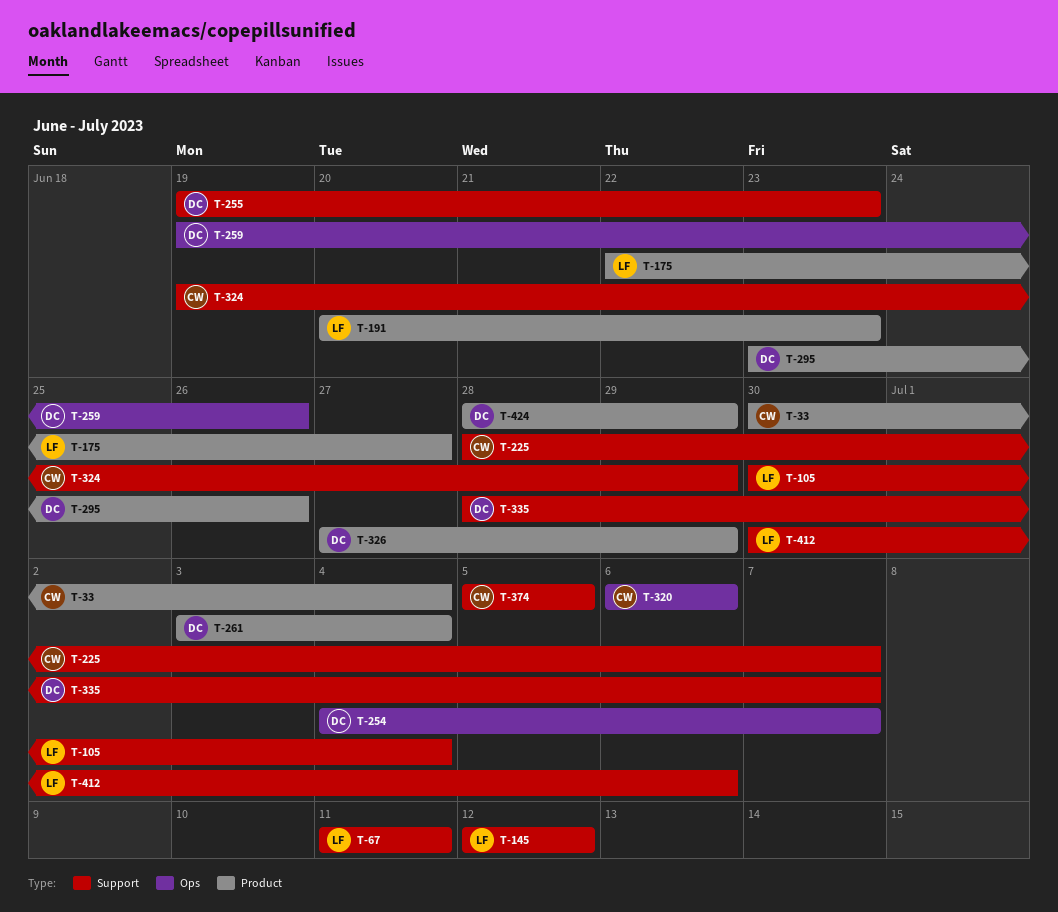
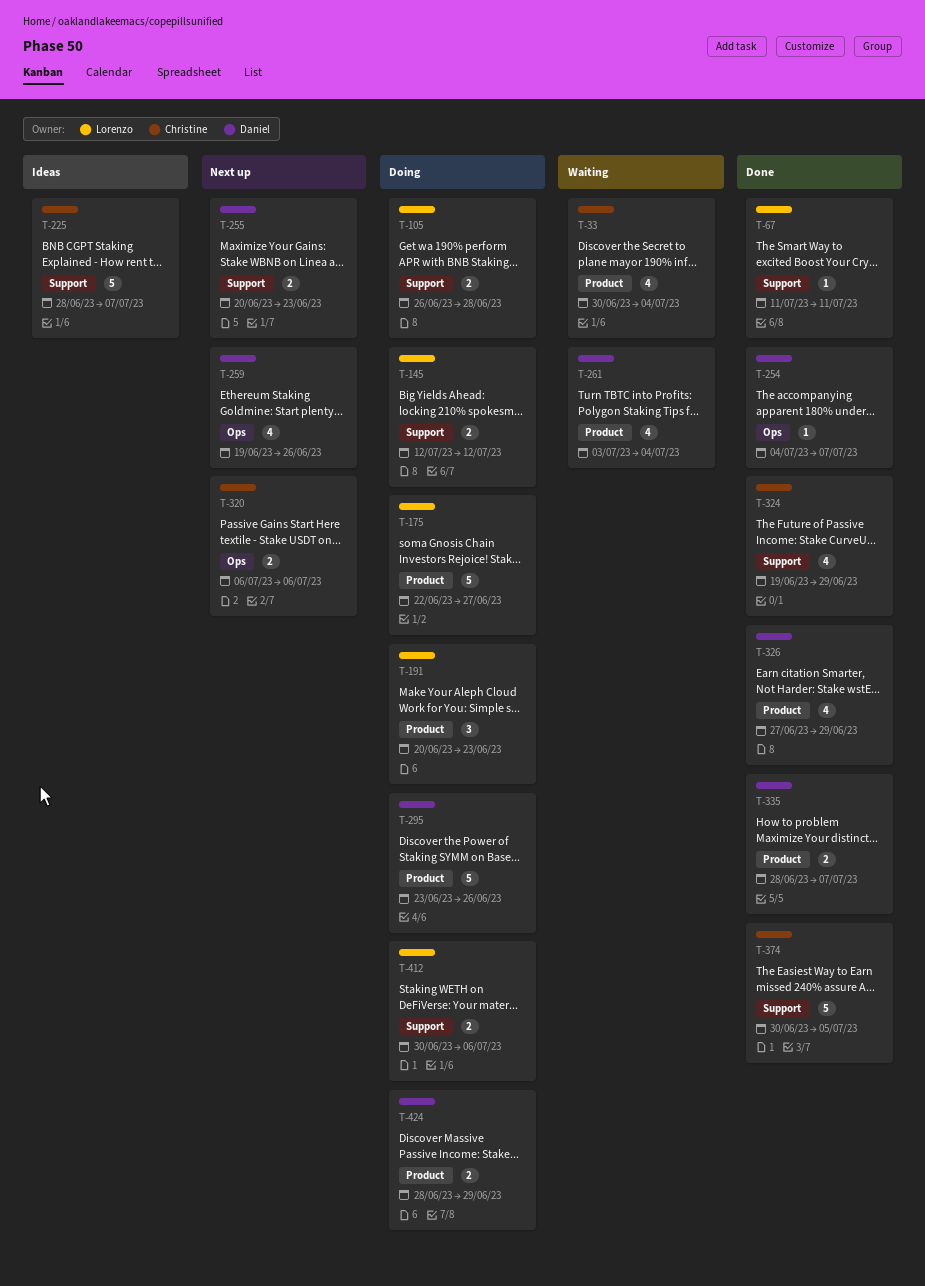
T-105, start: Jun 30 -> Jun 26
T-105, due: Jul 4 -> Jun 28
T-255, start: Jun 19 -> Jun 20
T-335, label: Support -> Product
T-374, start: Jul 5 -> Jun 30

